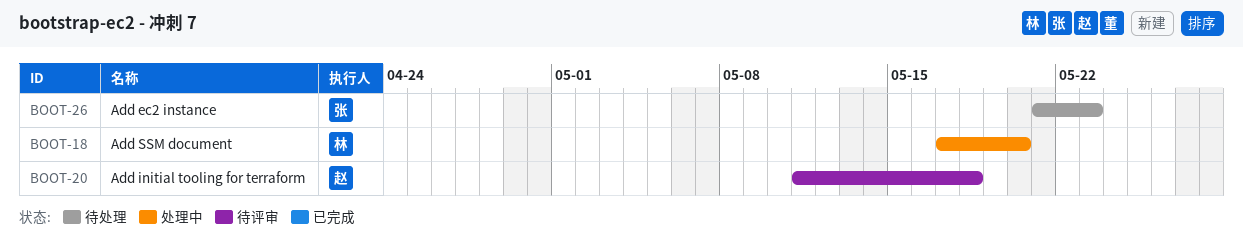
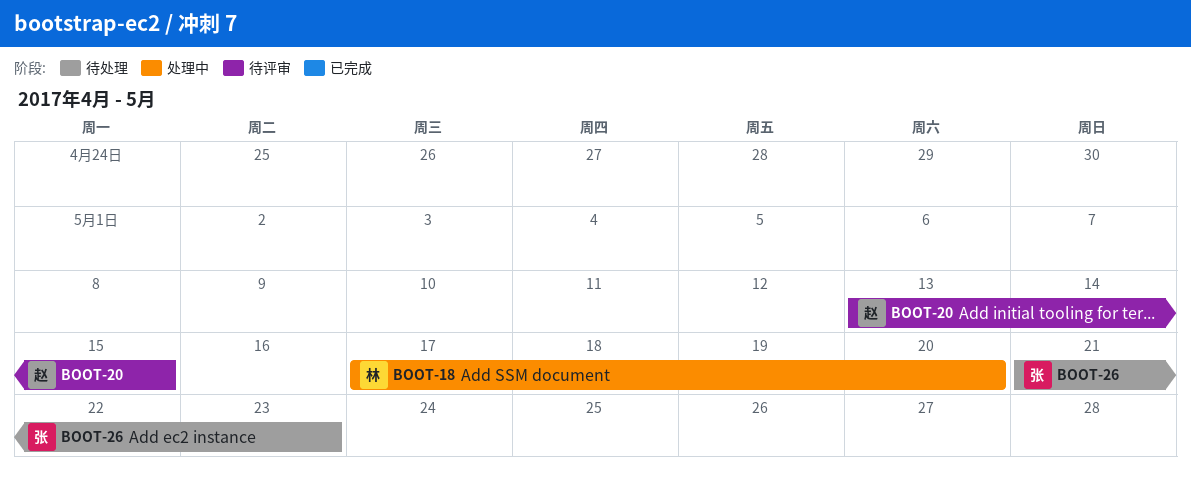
BOOT-20, start: May 11 -> May 13
BOOT-20, due: May 18 -> May 15

